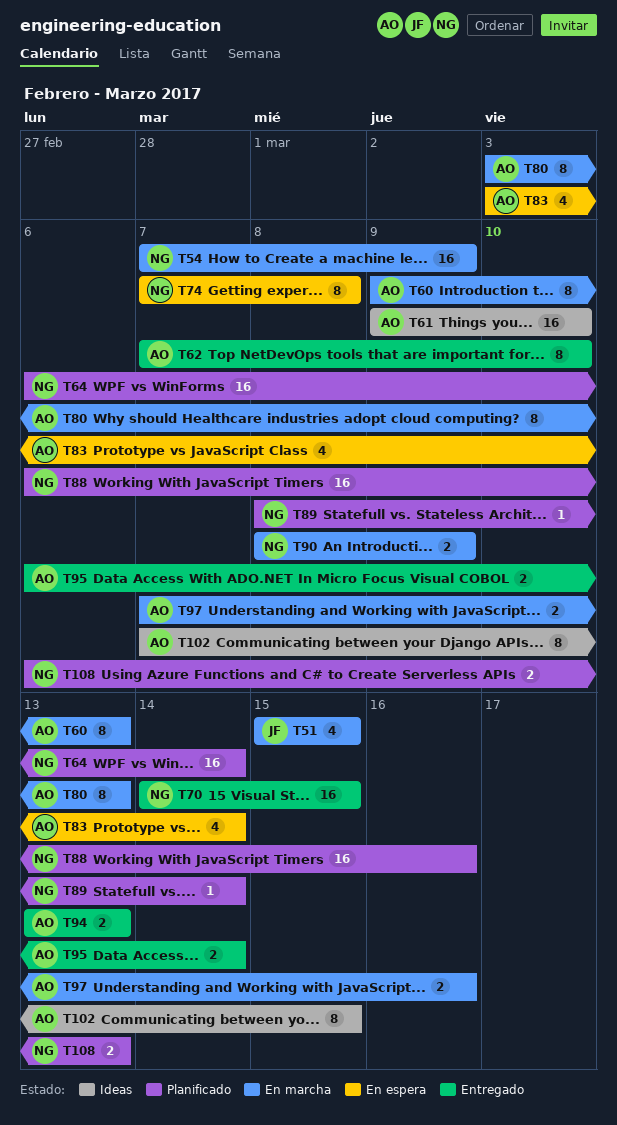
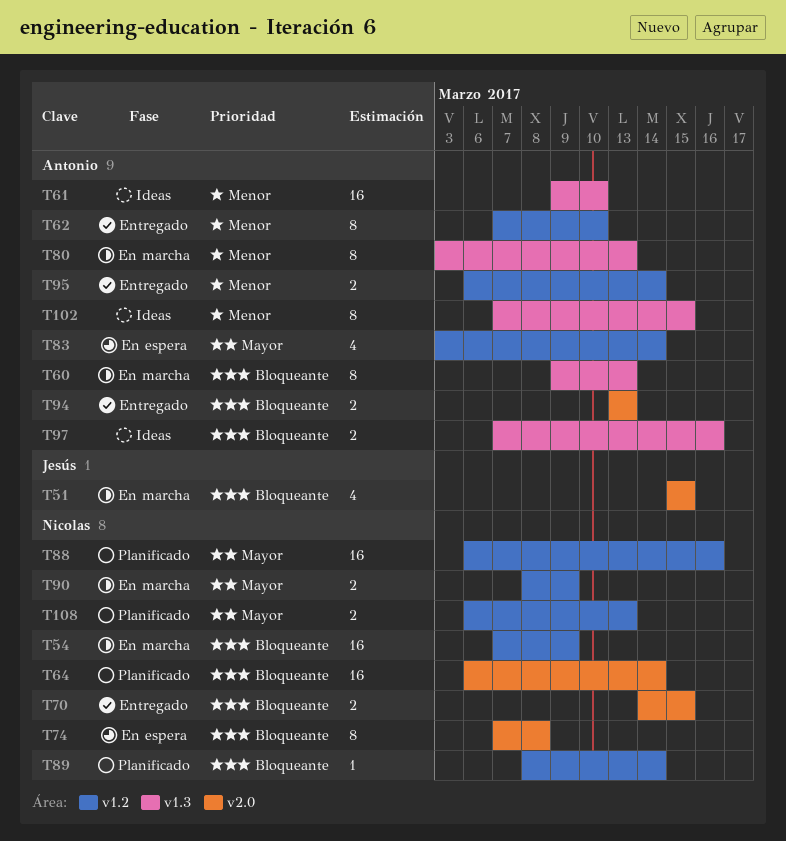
T70, estimate: 16 -> 2
T97, status: En marcha -> Ideas

